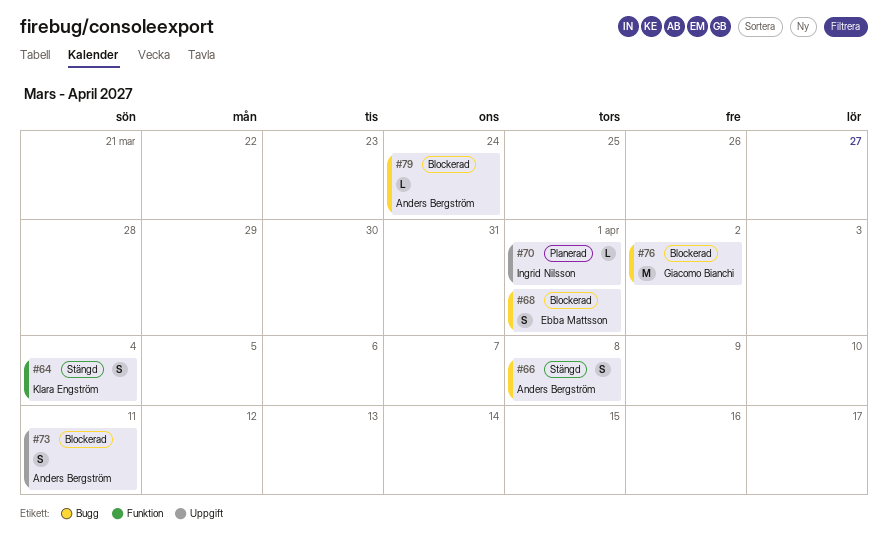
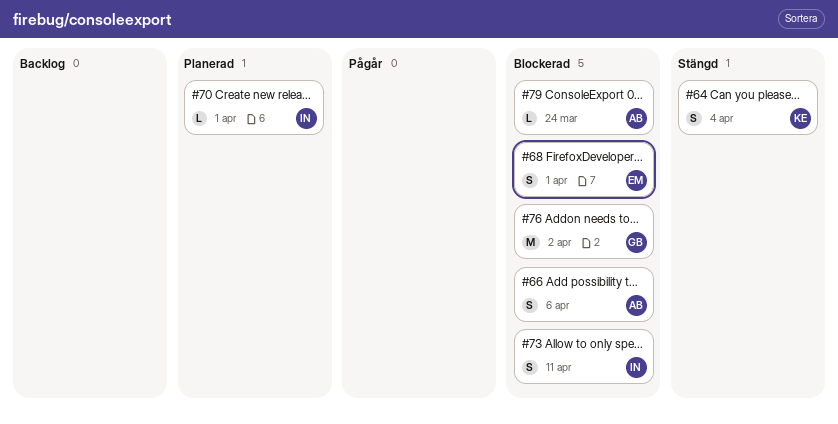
#66, status: Stängd -> Blockerad
#66, due: Apr 8 -> Apr 6
#73, owner: Anders Bergström -> Ingrid Nilsson

